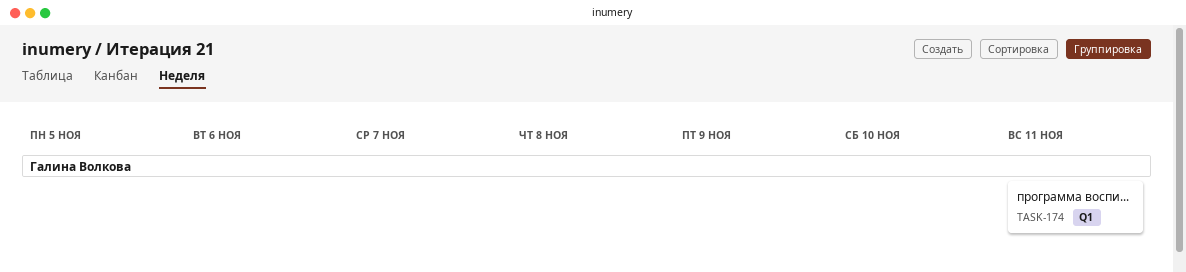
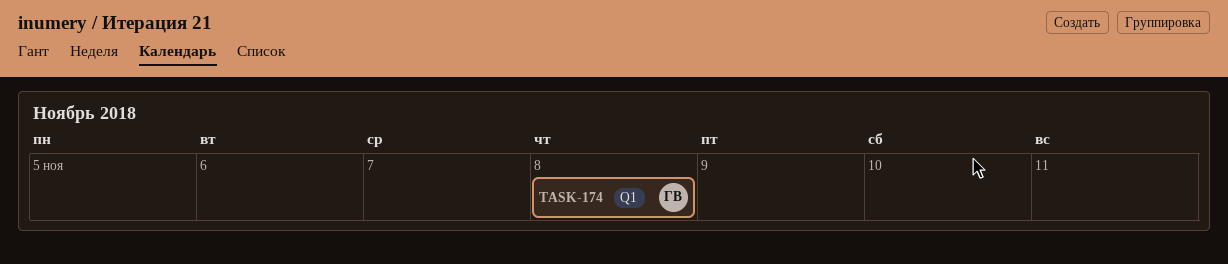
TASK-174, due: Nov 11 -> Nov 8

